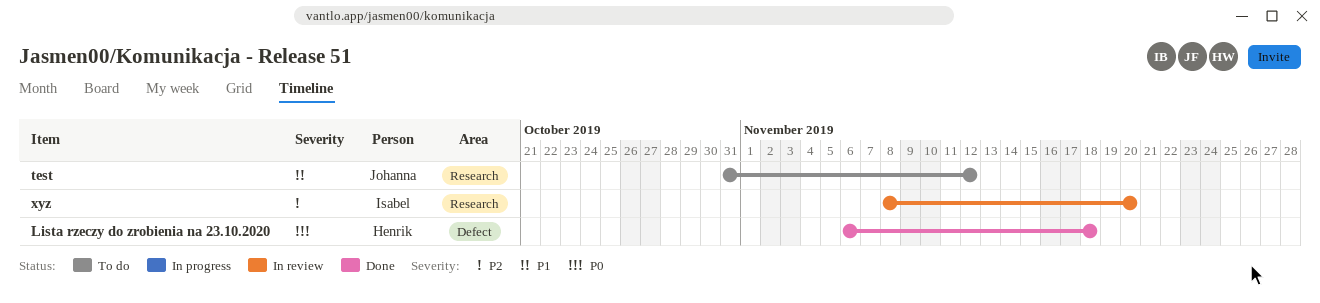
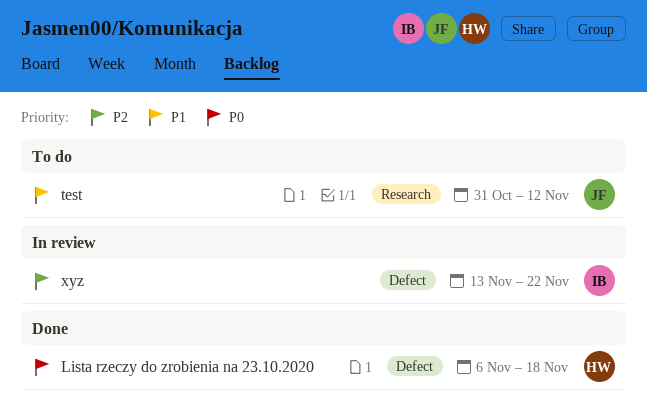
xyz, label: Research -> Defect
xyz, start: Nov 8 -> Nov 13
xyz, due: Nov 20 -> Nov 22

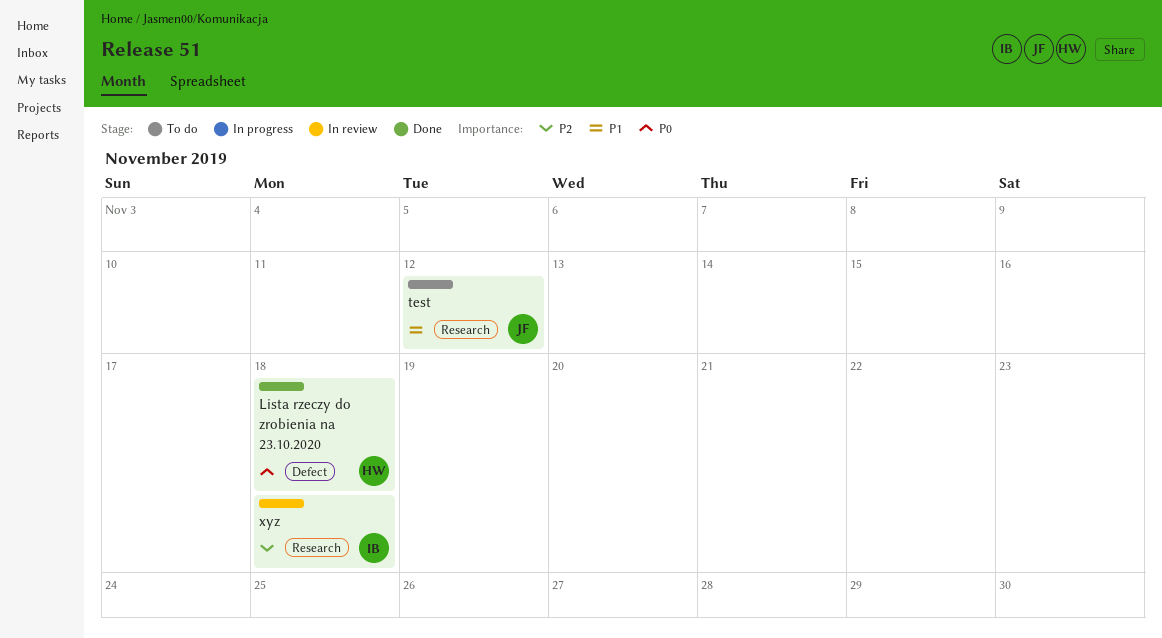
xyz, label: Defect -> Research
xyz, due: Nov 22 -> Nov 18

